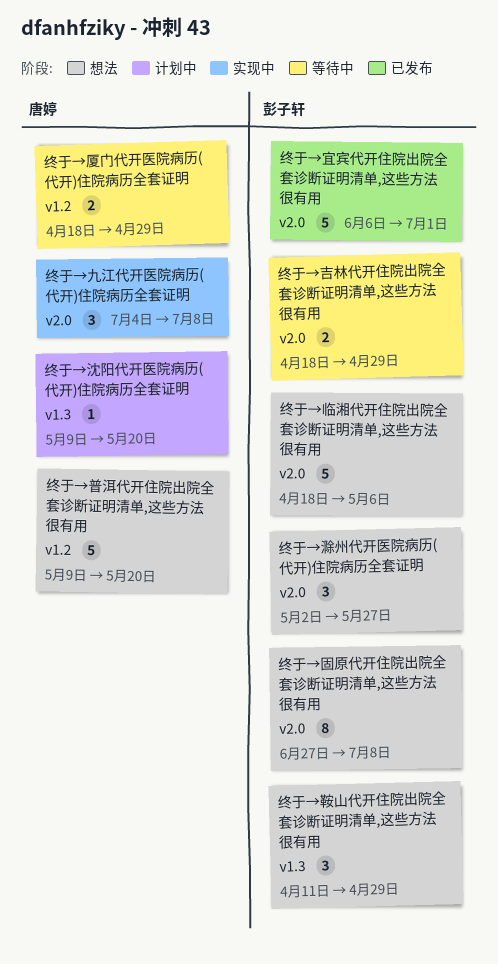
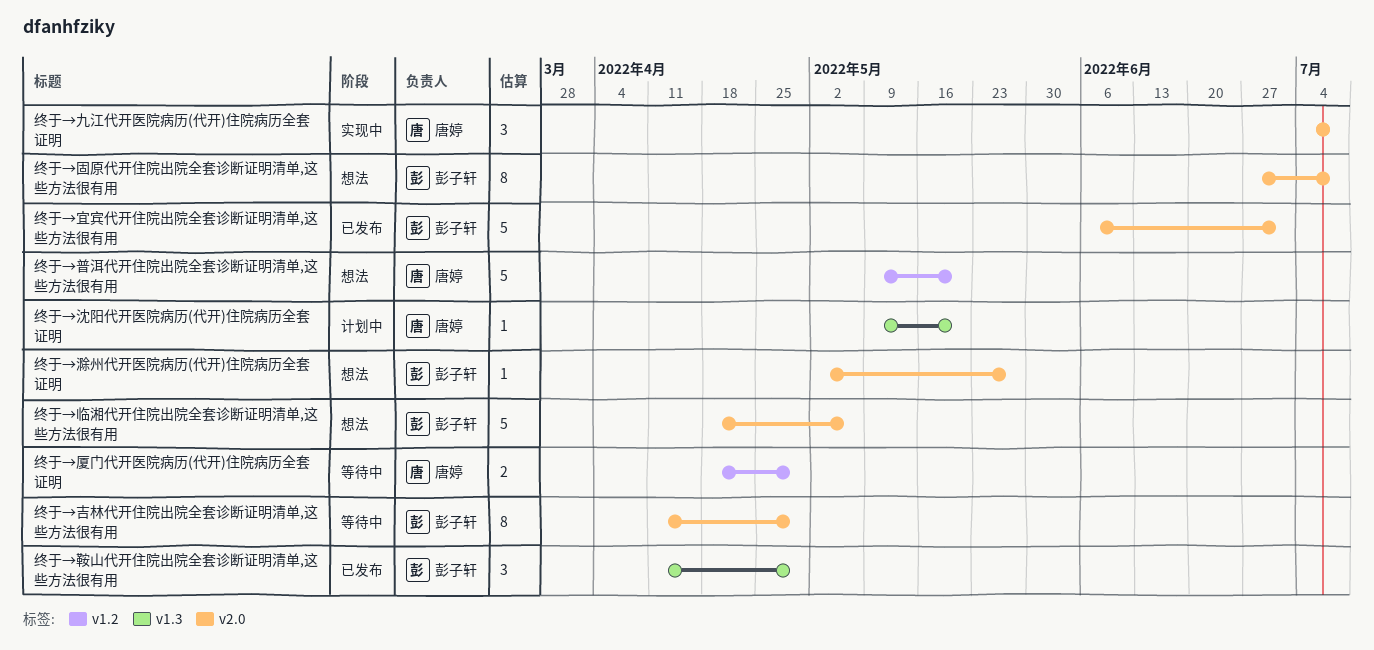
终于→吉林代开住院出院全套诊断证明清单,这些方法很有用, estimate: 2 -> 8
终于→吉林代开住院出院全套诊断证明清单,这些方法很有用, start: Apr 18 -> Apr 11
终于→滁州代开医院病历(代开)住院病历全套证明, estimate: 3 -> 1
终于→鞍山代开住院出院全套诊断证明清单,这些方法很有用, status: 想法 -> 已发布

